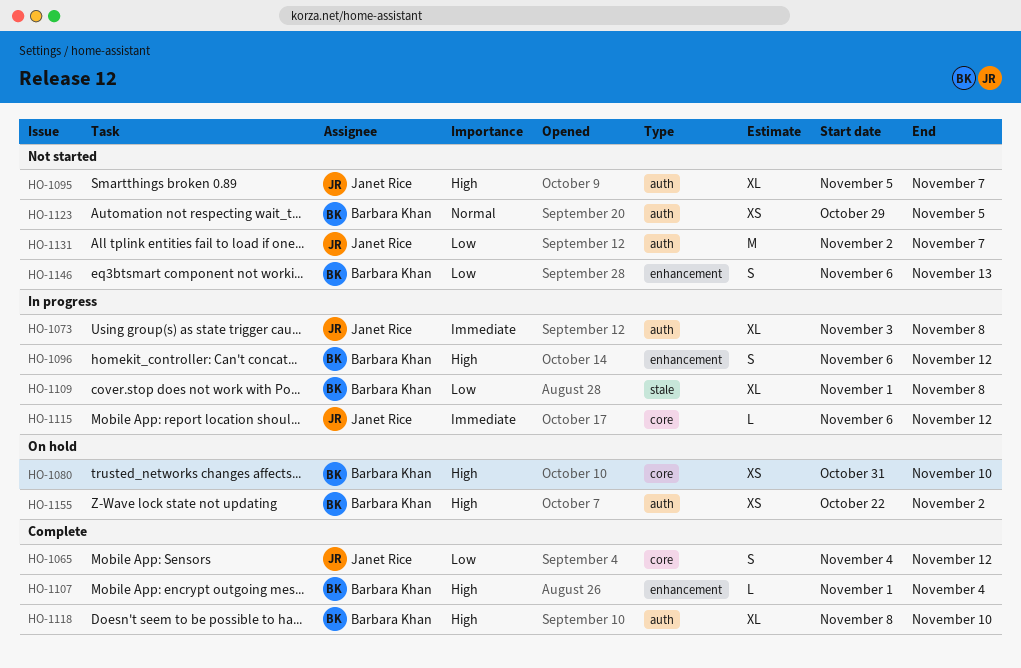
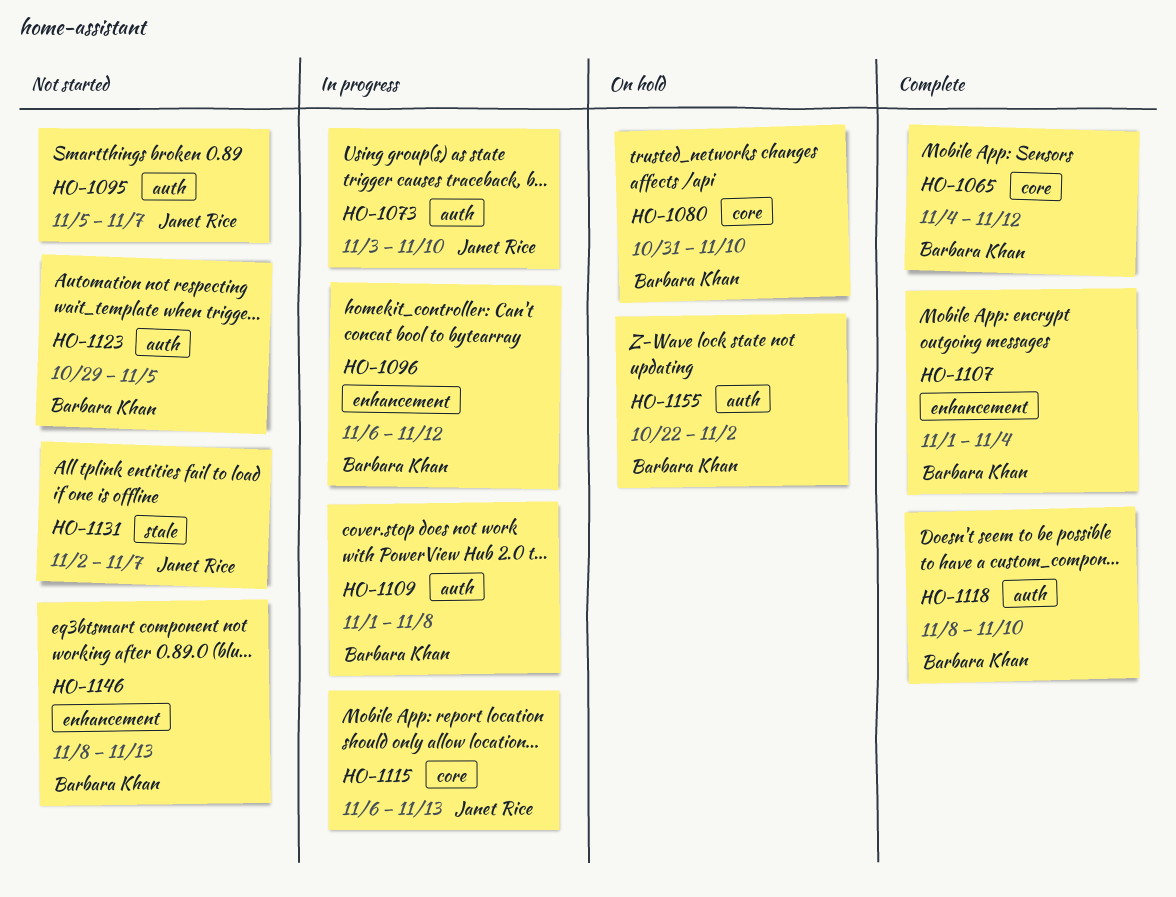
HO-1065, owner: Janet Rice -> Barbara Khan
HO-1073, due: Nov 8 -> Nov 10
HO-1109, label: stale -> auth
HO-1115, due: Nov 12 -> Nov 13
HO-1131, label: auth -> stale
HO-1146, start: Nov 6 -> Nov 8

